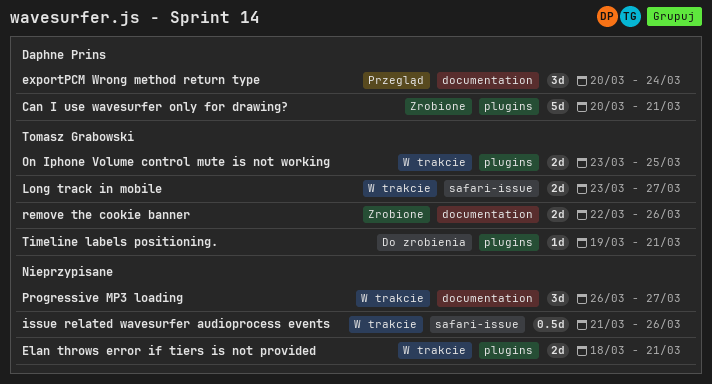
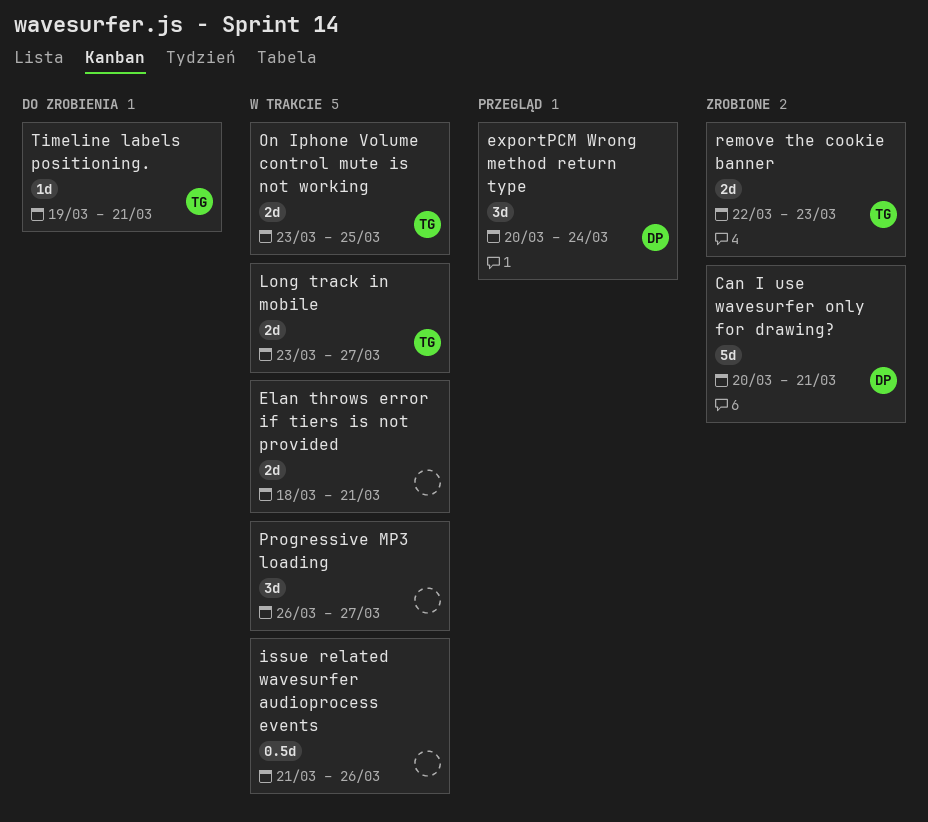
remove the cookie banner, due: Mar 26 -> Mar 23

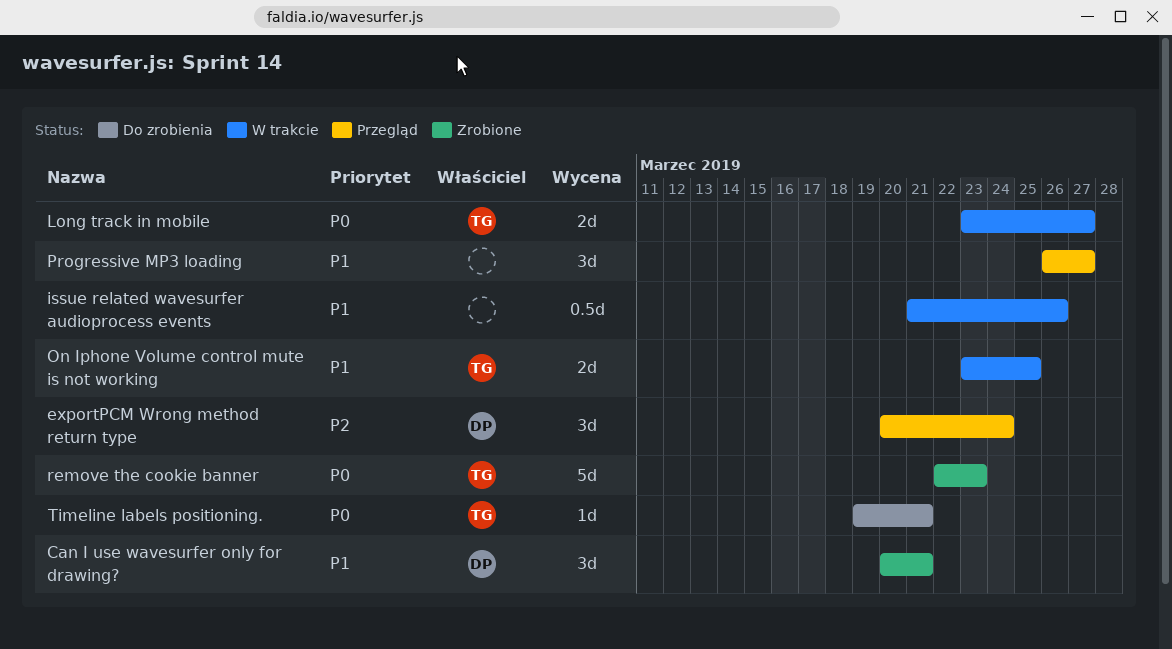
Can I use wavesurfer only for drawing?, estimate: 5d -> 3d
Elan throws error if tiers is not provided: present -> none
Progressive MP3 loading, status: W trakcie -> Przegląd
remove the cookie banner, estimate: 2d -> 5d

